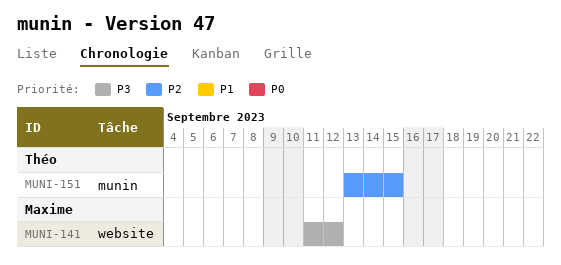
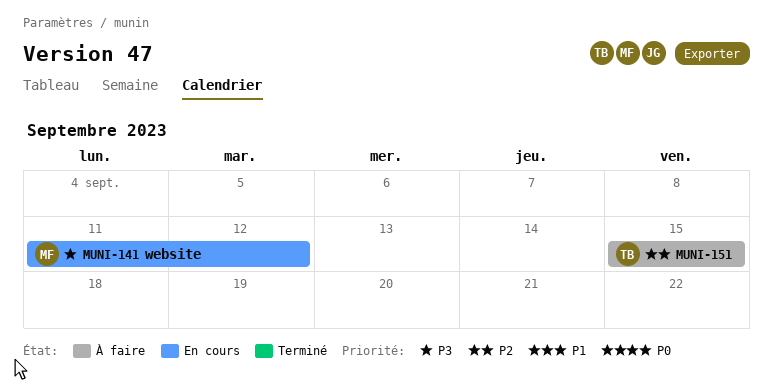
MUNI-151, start: Sep 13 -> Sep 15

